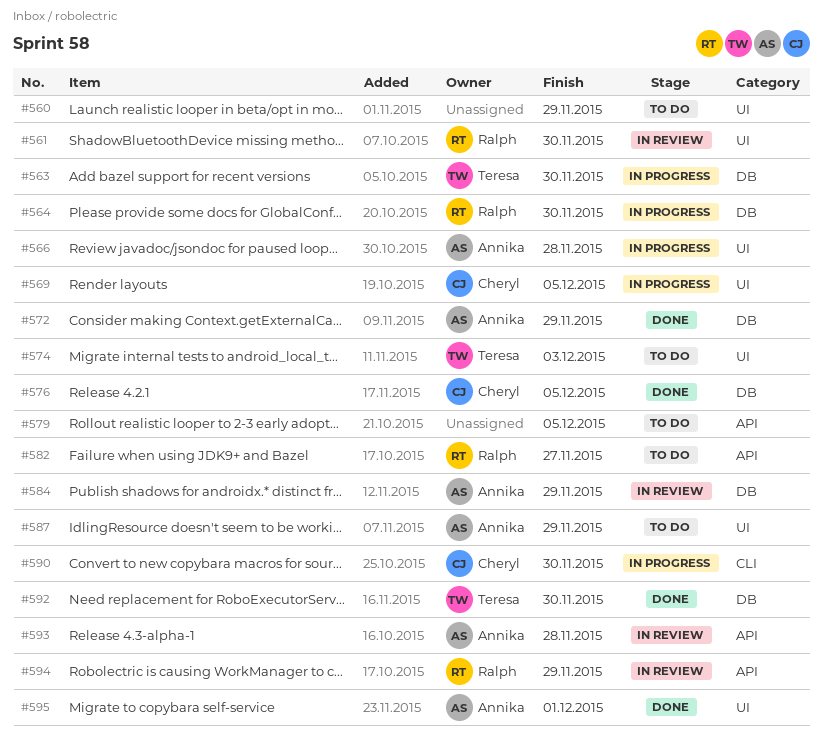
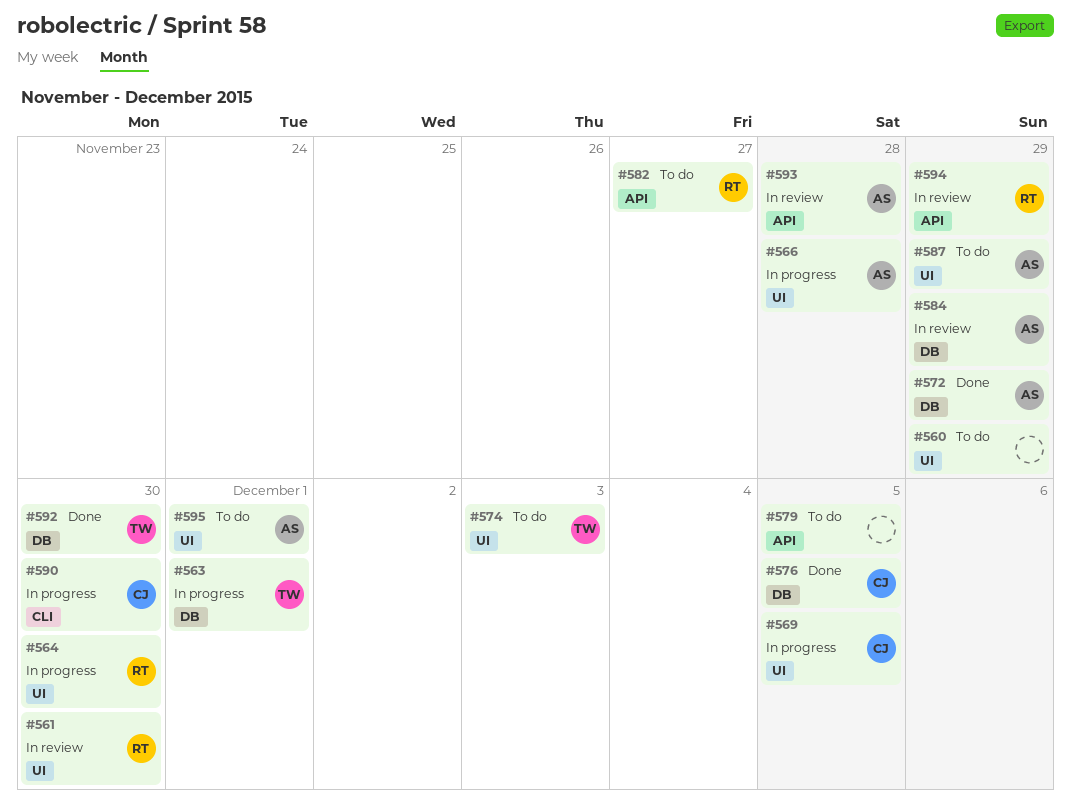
#563, due: Nov 30 -> Dec 1
#564, label: DB -> UI
#595, status: Done -> To do

